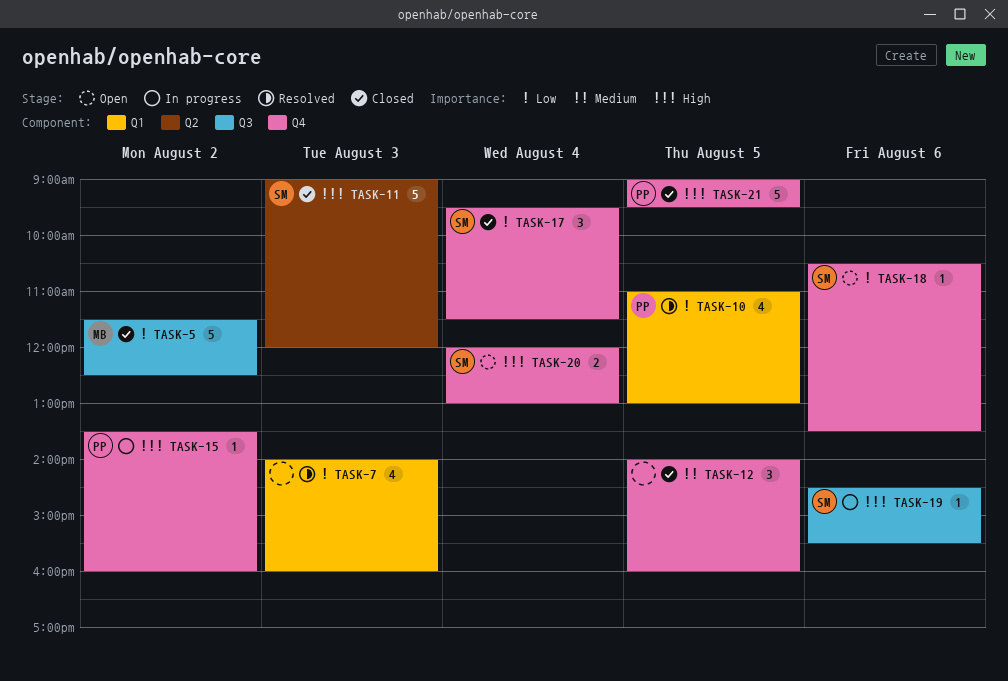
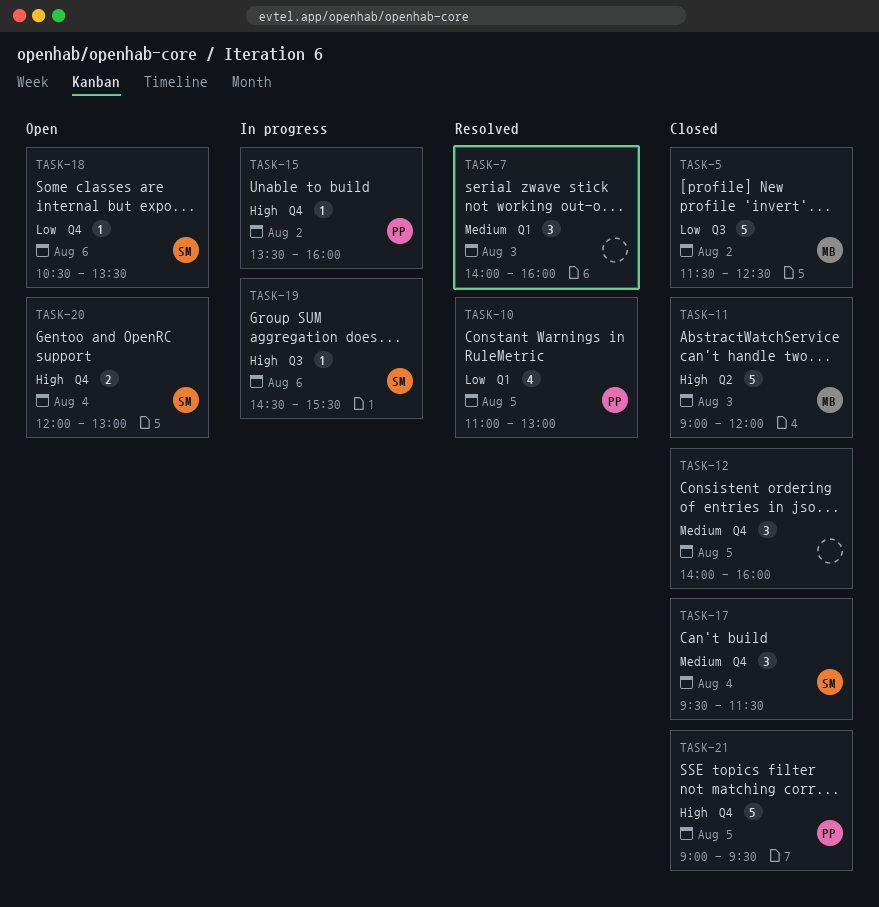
TASK-7, priority: Low -> Medium
TASK-7, estimate: 4 -> 3
TASK-11, owner: SM -> MB
TASK-17, priority: Low -> Medium

